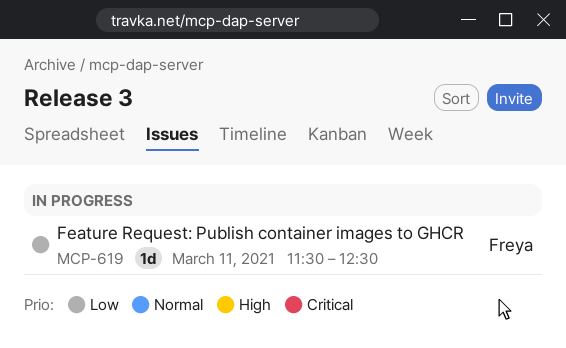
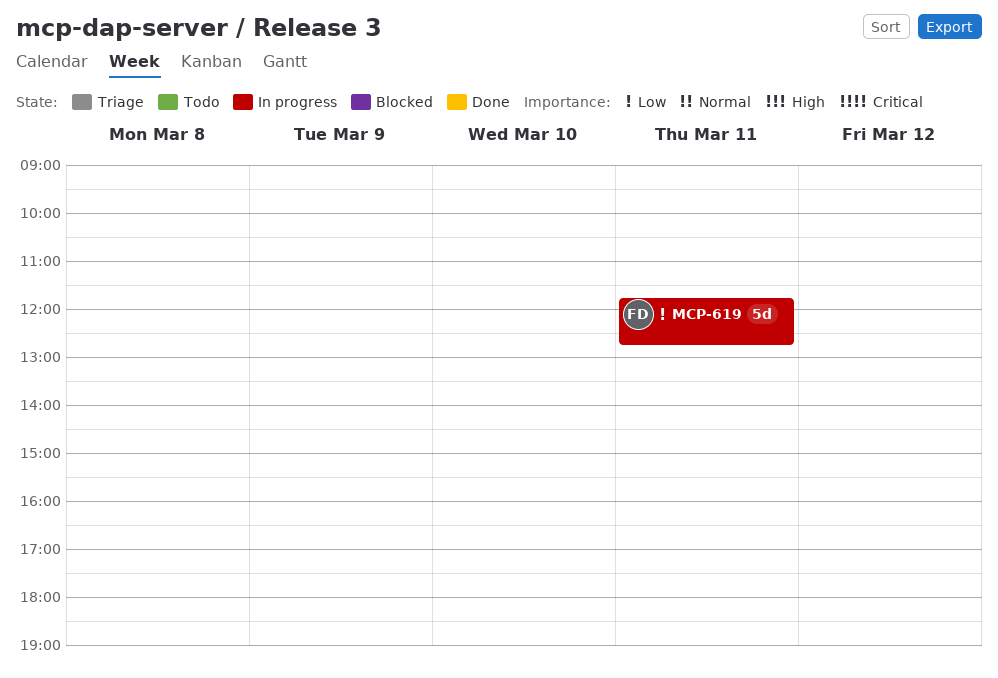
MCP-619, estimate: 1d -> 5d
MCP-619, begins: 11:30 -> 11:45
MCP-619, ends: 12:30 -> 12:45

